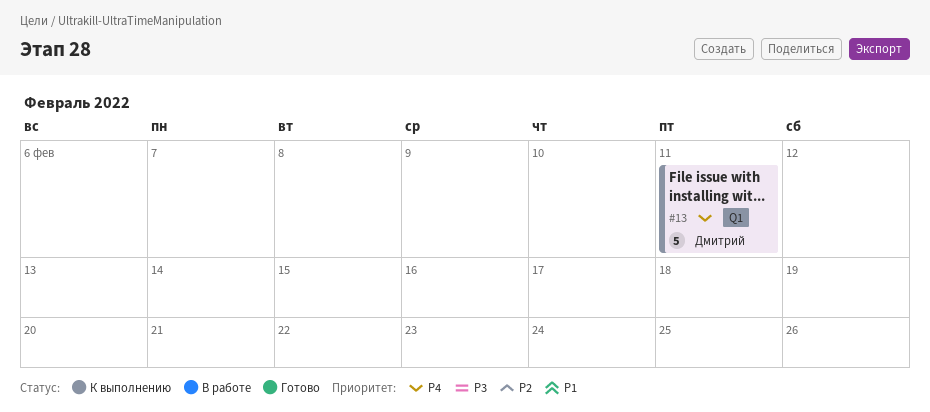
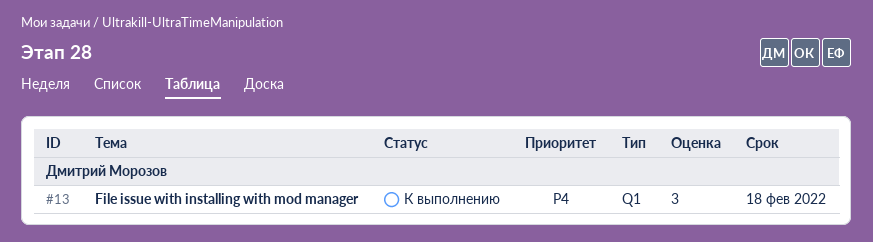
#13, estimate: 5 -> 3
#13, due: Feb 11 -> Feb 18

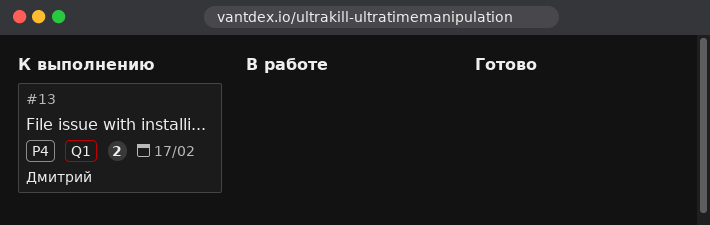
#13, estimate: 3 -> 2
#13, due: Feb 18 -> Feb 17

